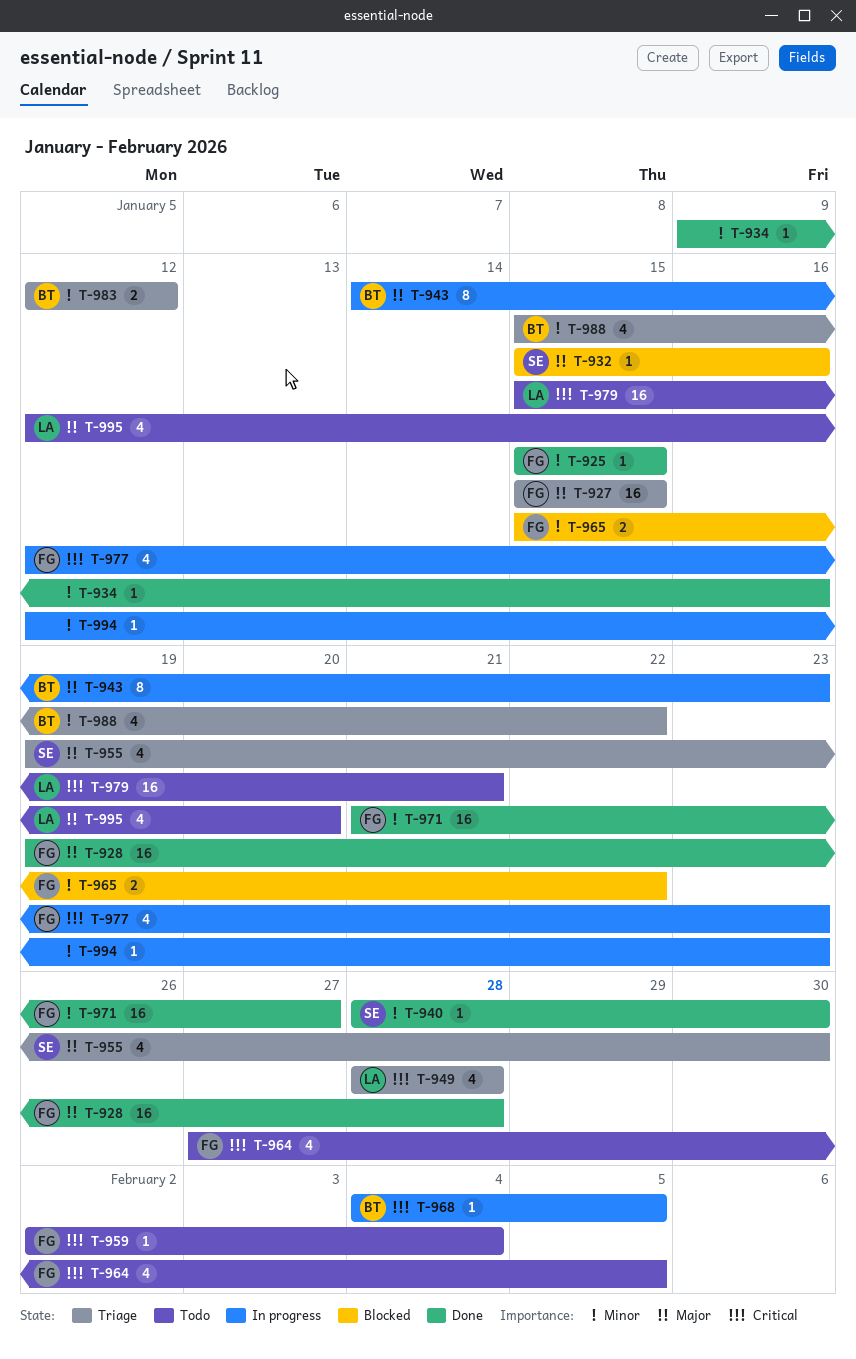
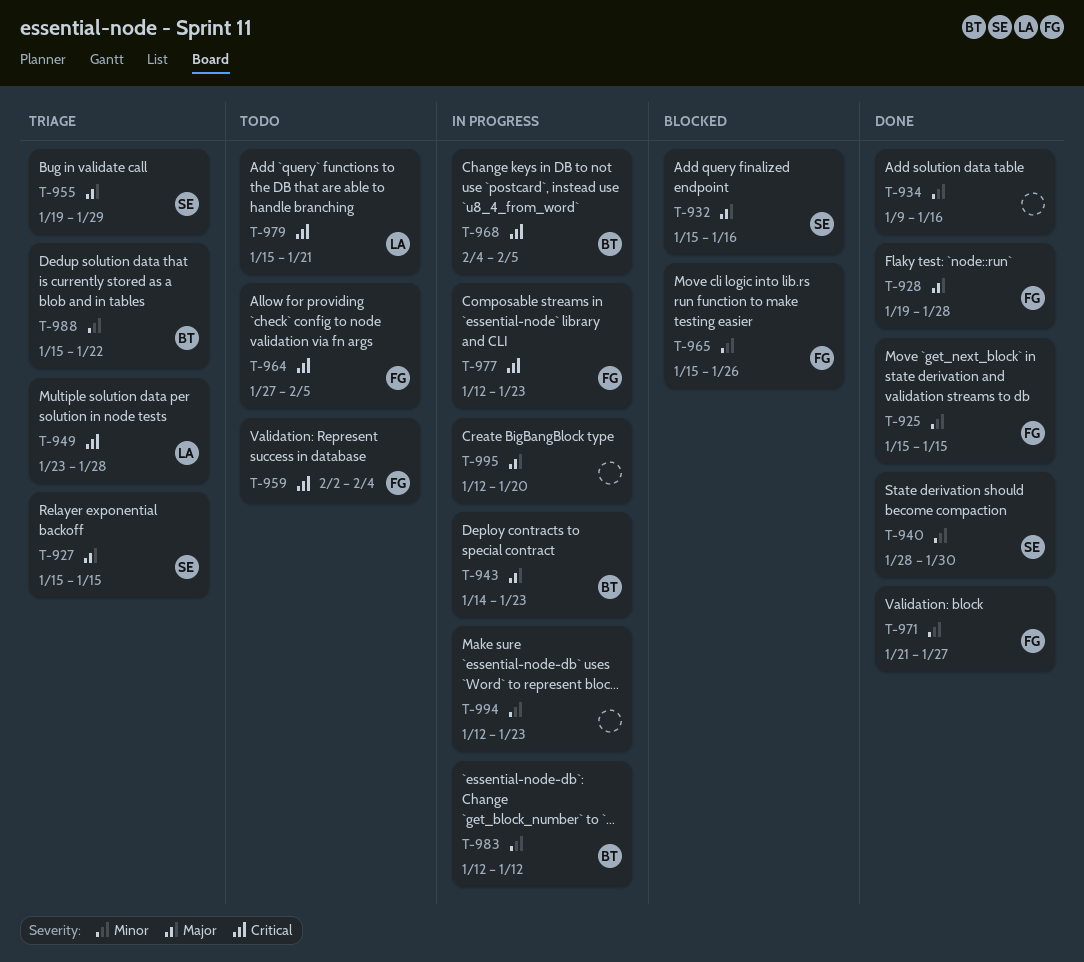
T-927, owner: FG -> SE
T-949, start: Jan 28 -> Jan 23
T-955, due: Jan 30 -> Jan 29
T-965, due: Jan 22 -> Jan 26
T-983, status: Triage -> In progress
T-995, status: Todo -> In progress
T-995, owner: LA -> none

